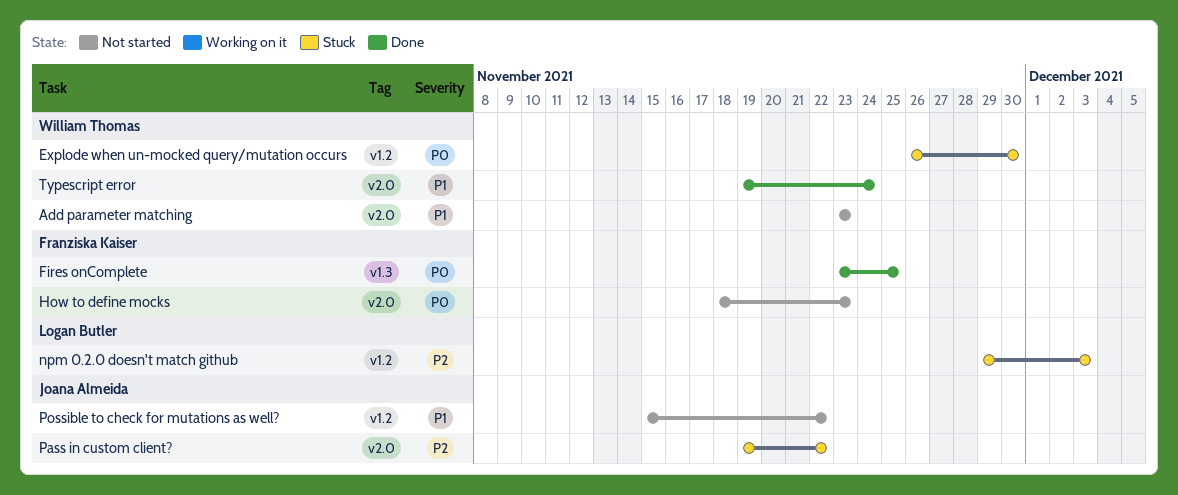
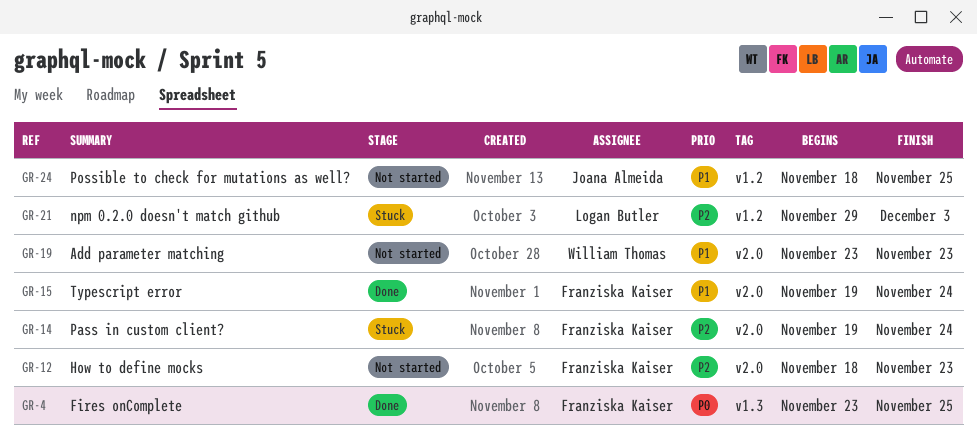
Explode when un-mocked query/mutation occurs: present -> none
How to define mocks, priority: P0 -> P2
Pass in custom client?, owner: Joana Almeida -> Franziska Kaiser
Pass in custom client?, due: Nov 22 -> Nov 24
Possible to check for mutations as well?, start: Nov 15 -> Nov 18
Possible to check for mutations as well?, due: Nov 22 -> Nov 25
Typescript error, owner: William Thomas -> Franziska Kaiser

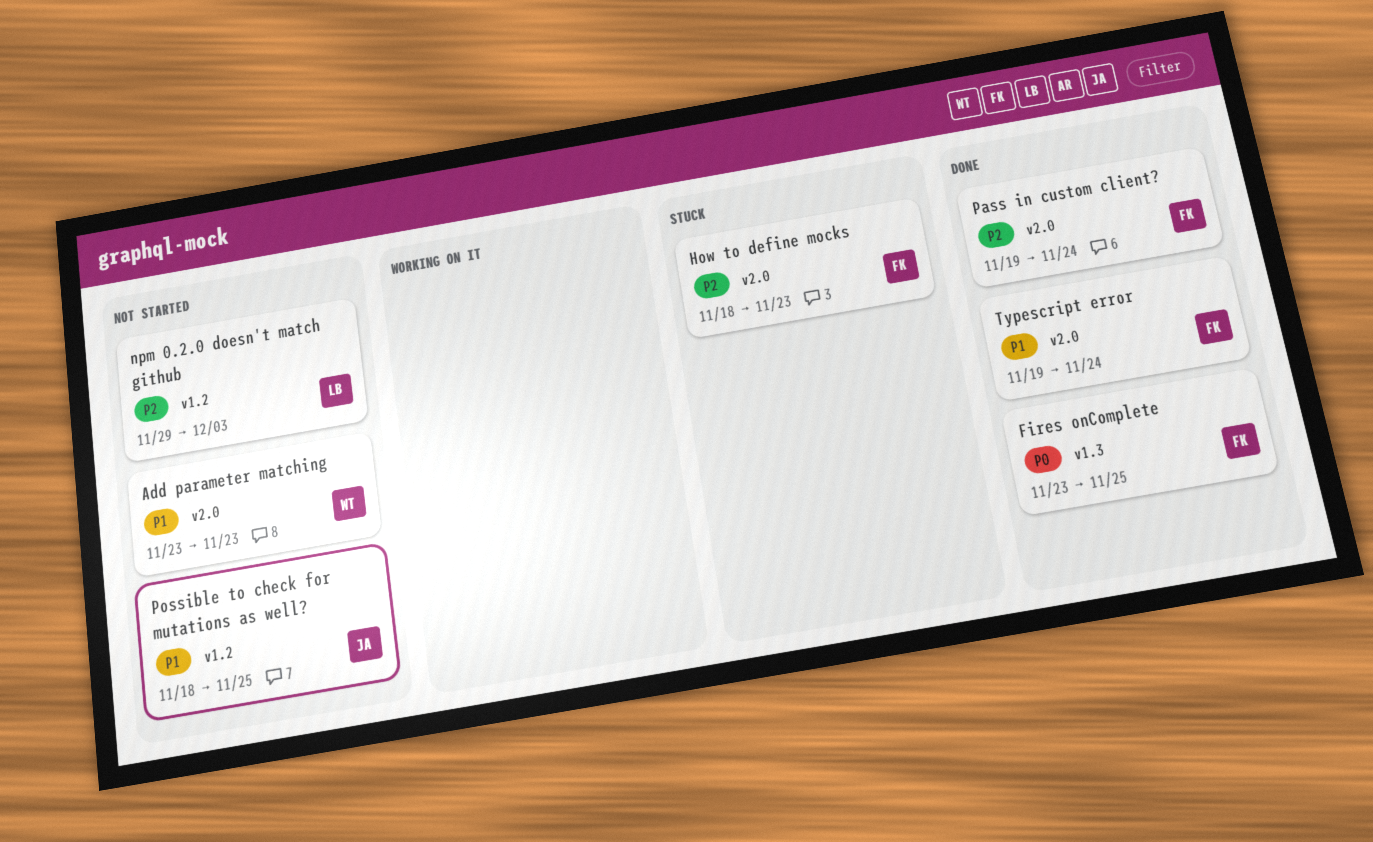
How to define mocks, status: Not started -> Stuck
npm 0.2.0 doesn't match github, status: Stuck -> Not started
Pass in custom client?, status: Stuck -> Done

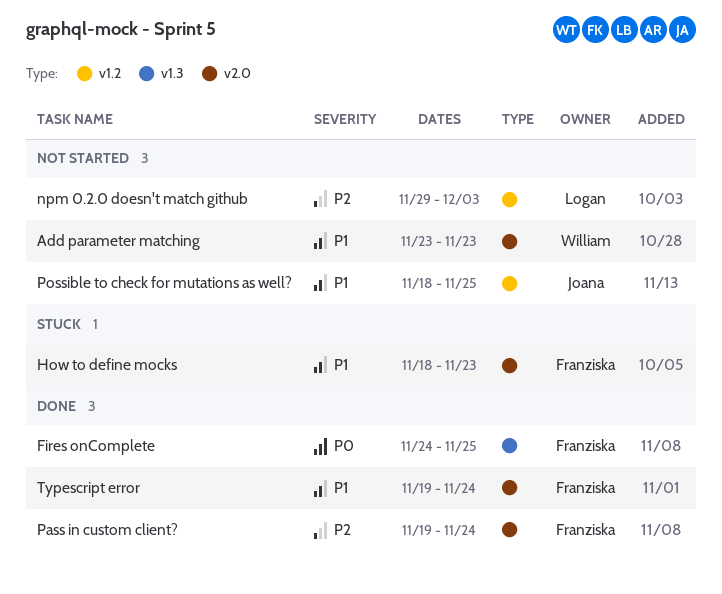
Fires onComplete, start: Nov 23 -> Nov 24
How to define mocks, priority: P2 -> P1

